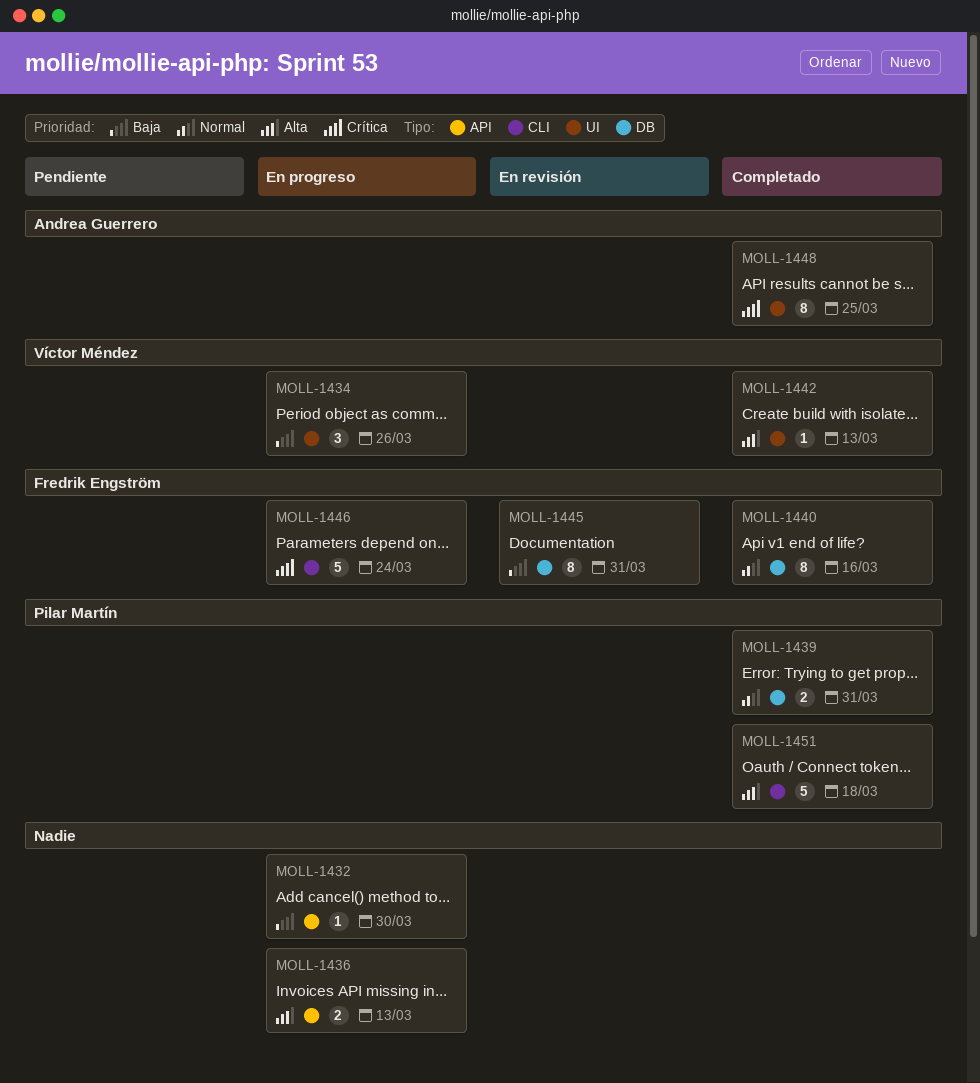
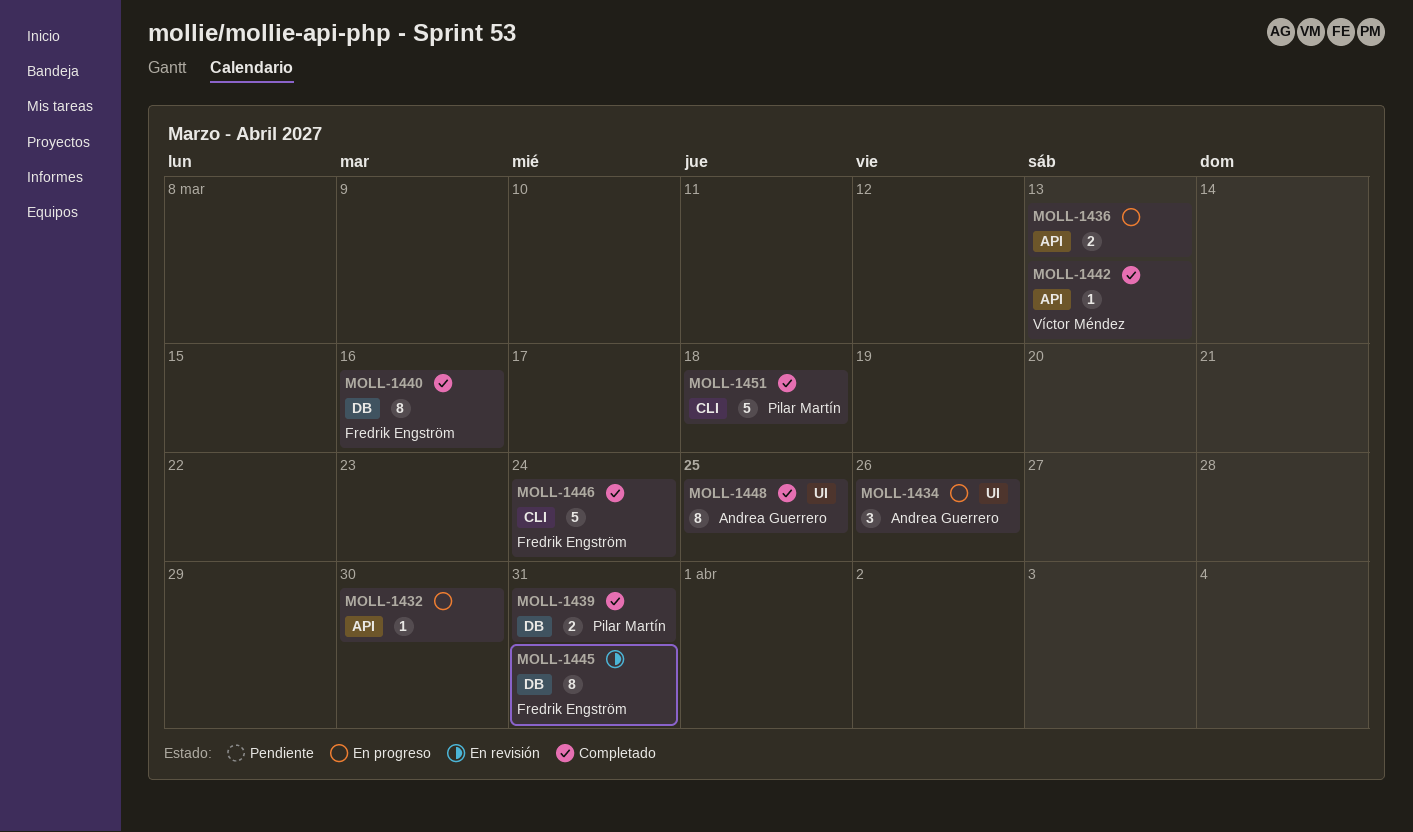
MOLL-1434, owner: Víctor Méndez -> Andrea Guerrero
MOLL-1442, label: UI -> API
MOLL-1446, status: En progreso -> Completado

